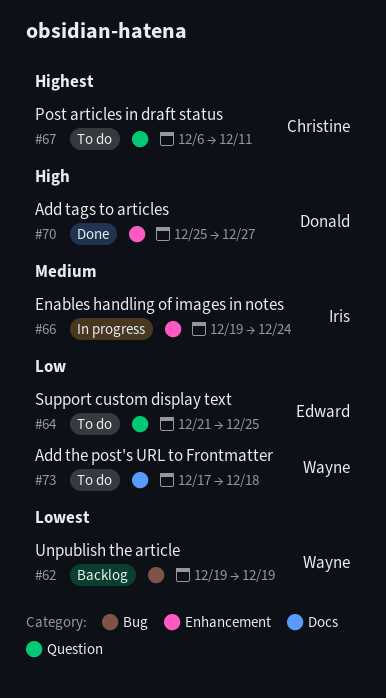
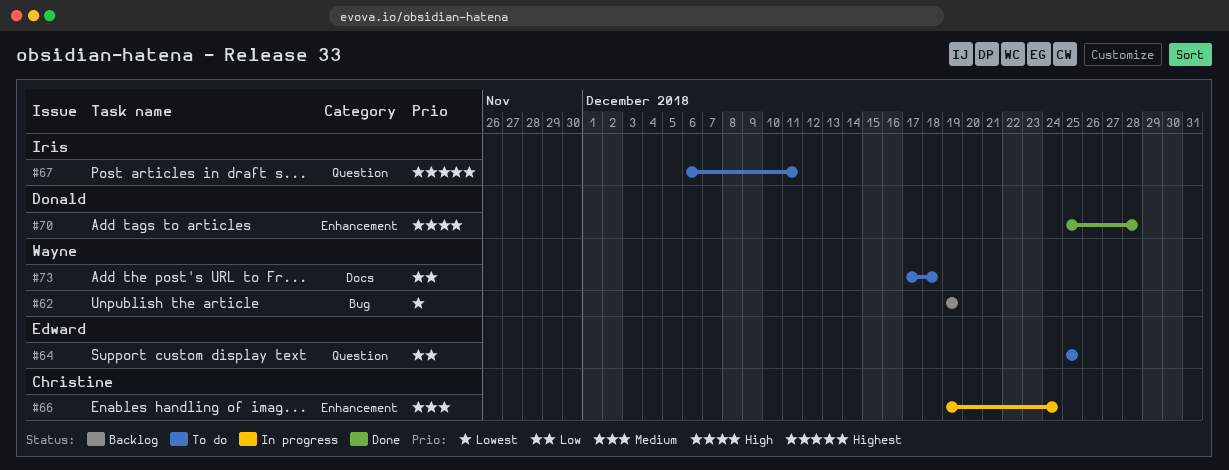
#64, start: Dec 21 -> Dec 25
#66, owner: Iris -> Christine
#67, owner: Christine -> Iris
#70, due: Dec 27 -> Dec 28

